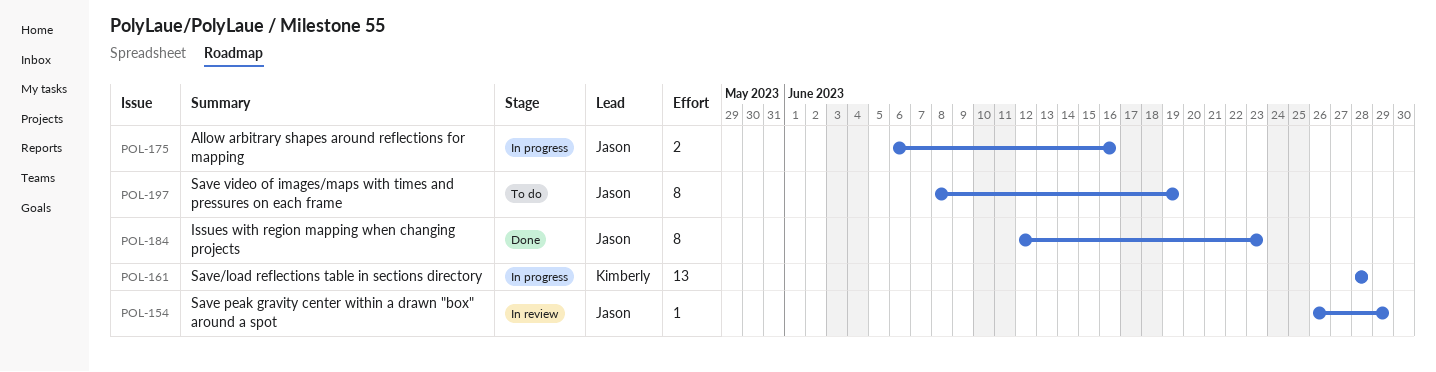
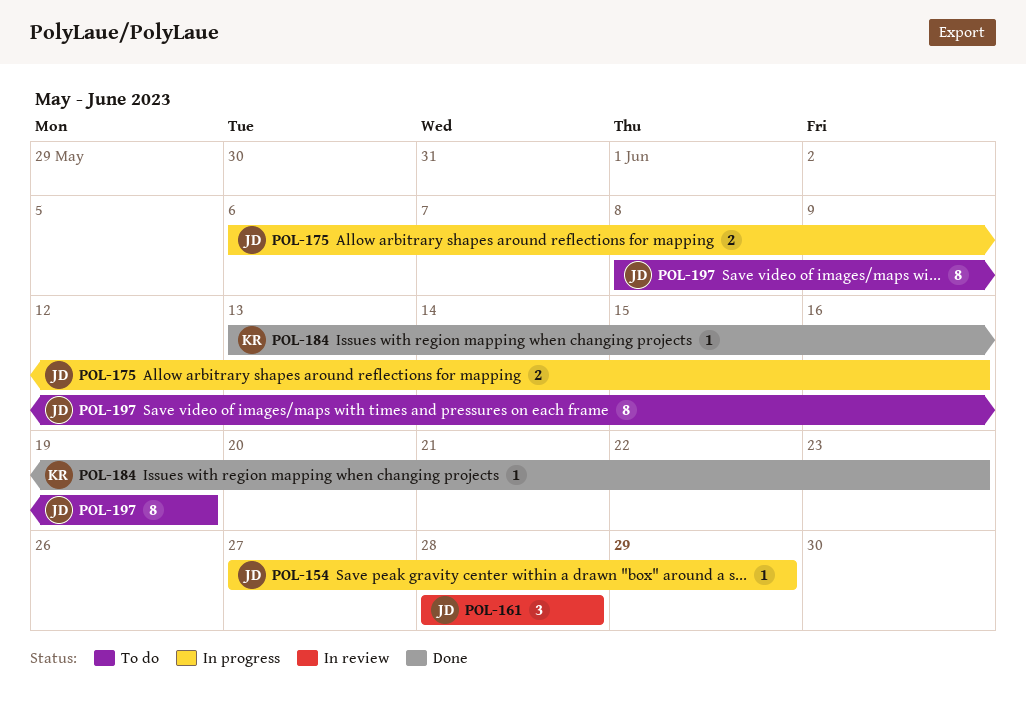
POL-154, status: In review -> In progress
POL-154, start: Jun 26 -> Jun 27
POL-161, status: In progress -> In review
POL-161, owner: Kimberly -> Jason
POL-161, estimate: 13 -> 3
POL-184, owner: Jason -> Kimberly
POL-184, estimate: 8 -> 1
POL-184, start: Jun 12 -> Jun 13

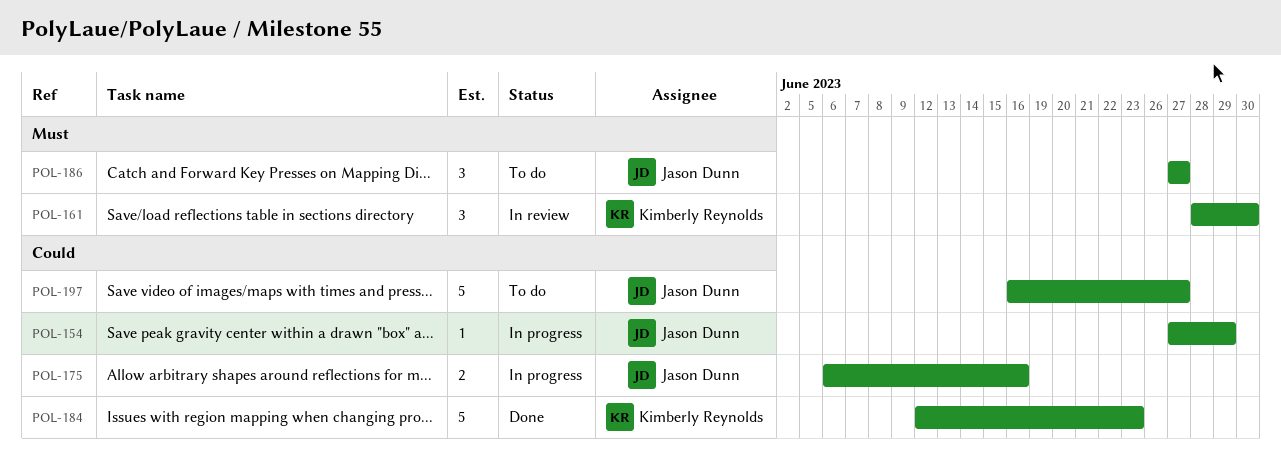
POL-161, owner: Jason Dunn -> Kimberly Reynolds
POL-161, due: Jun 28 -> Jun 30
POL-184, estimate: 1 -> 5
POL-184, start: Jun 13 -> Jun 12
POL-186: none -> present
POL-197, estimate: 8 -> 5
POL-197, start: Jun 8 -> Jun 16
POL-197, due: Jun 19 -> Jun 27

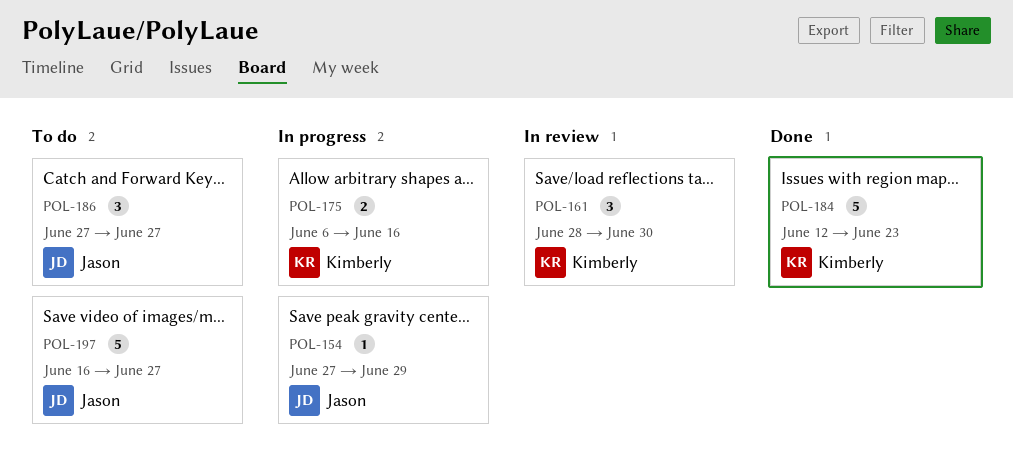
POL-175, owner: Jason Dunn -> Kimberly Reynolds

